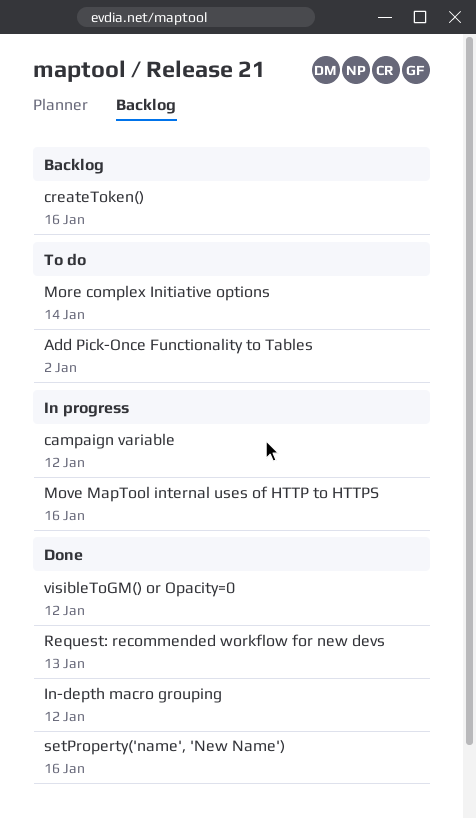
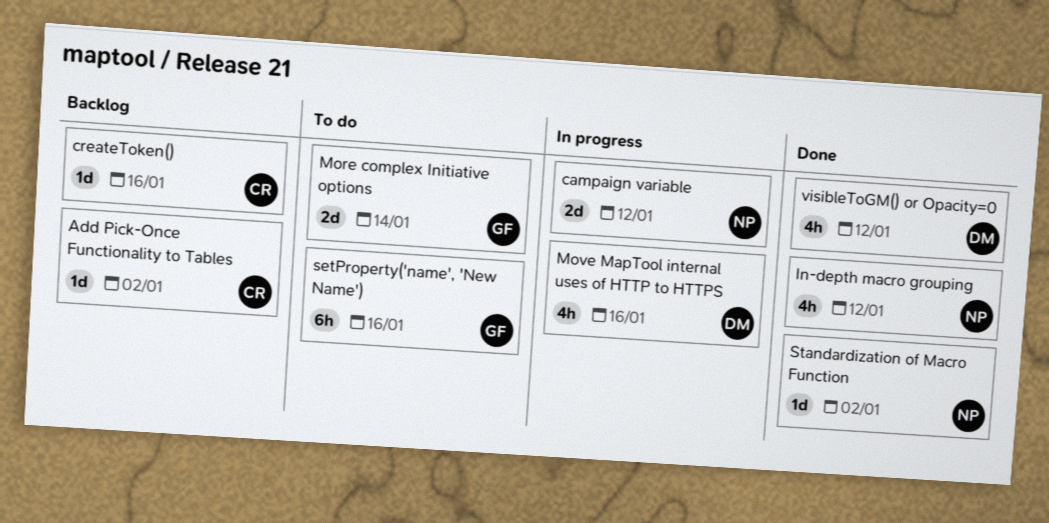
Add Pick-Once Functionality to Tables, status: To do -> Backlog
Request: recommended workflow for new devs: present -> none
setProperty('name', 'New Name'), status: Done -> To do
Standardization of Macro Function: none -> present

